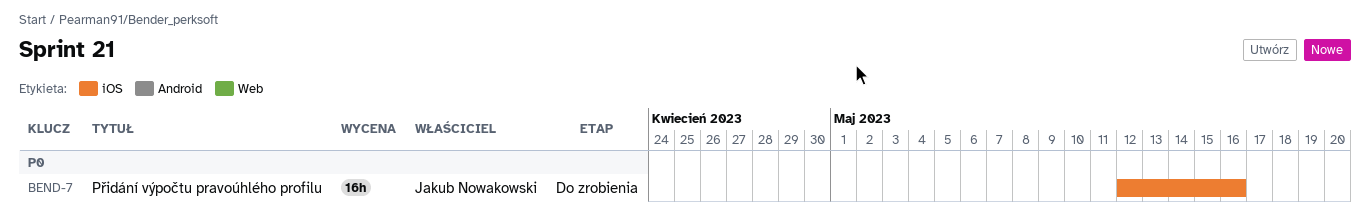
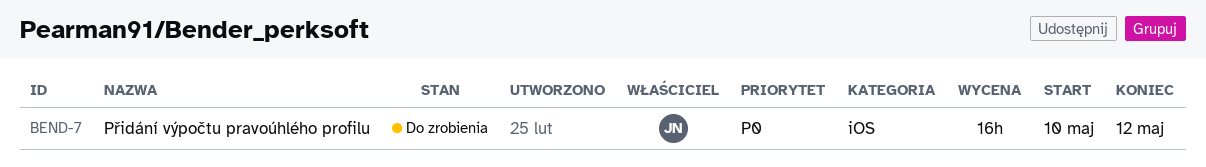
BEND-7, start: May 12 -> May 10
BEND-7, due: May 16 -> May 12

